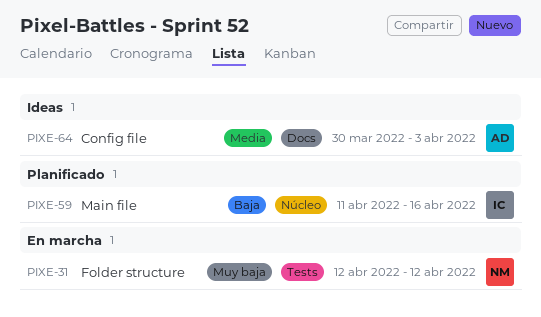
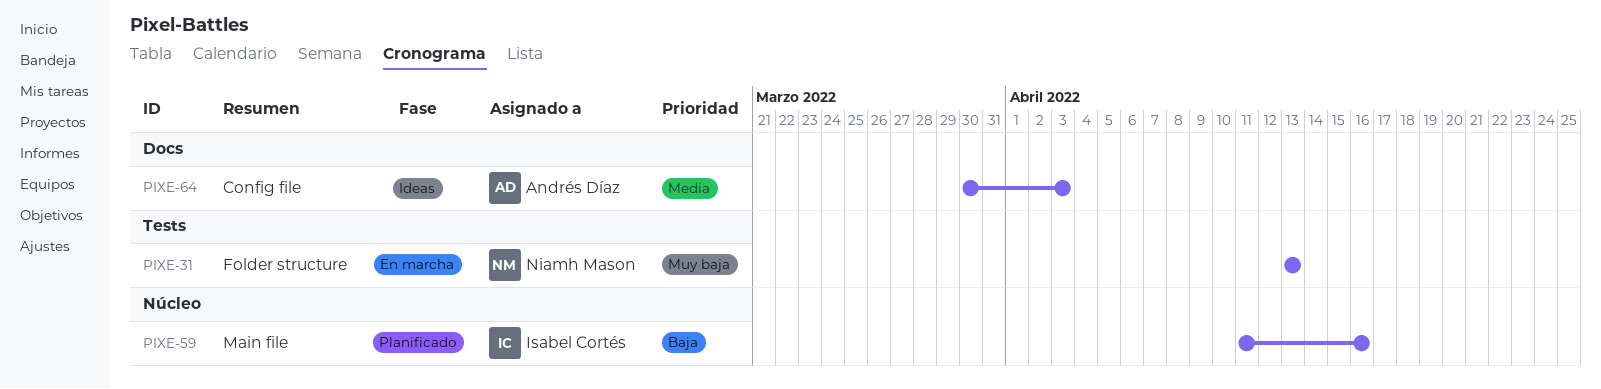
PIXE-31, start: Apr 12 -> Apr 13
PIXE-31, due: Apr 12 -> Apr 13

